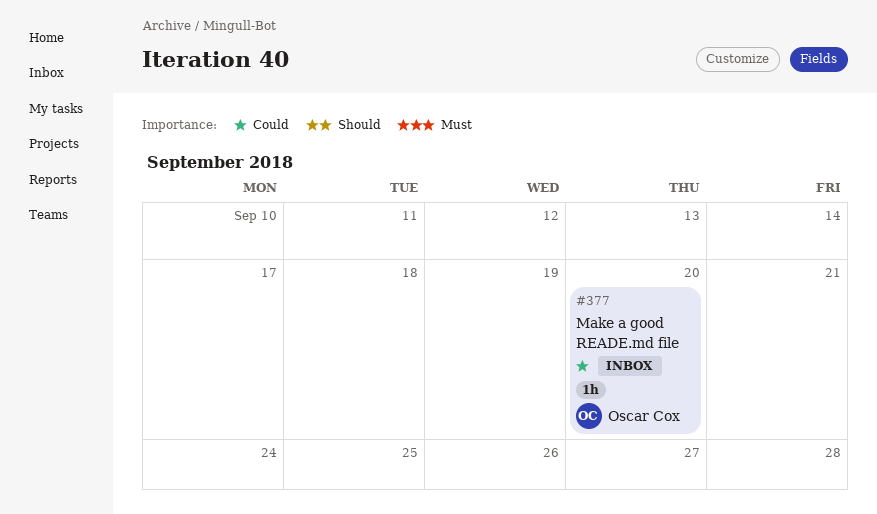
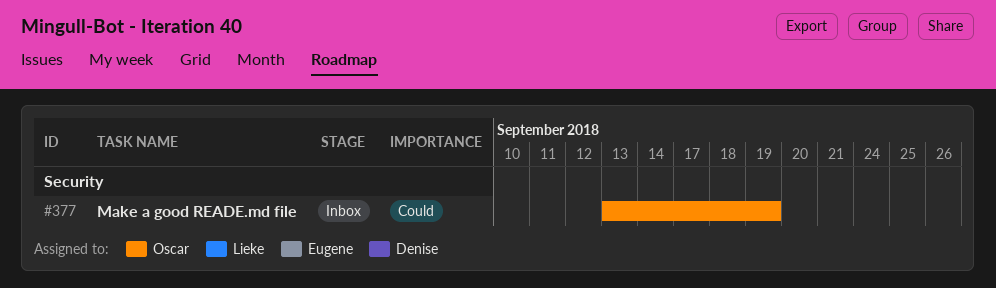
#377, due: Sep 20 -> Sep 19

